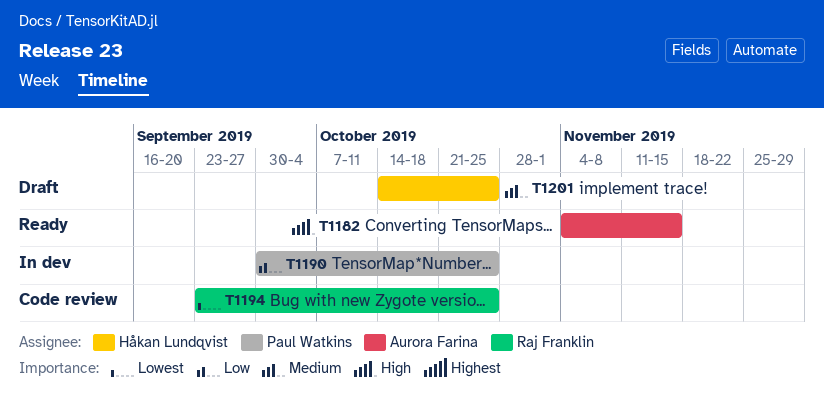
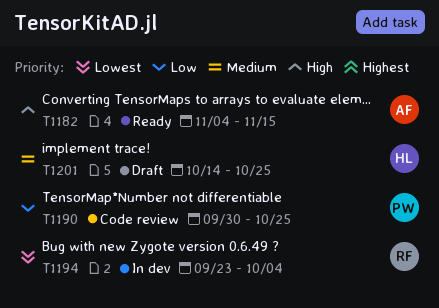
T1190, status: In dev -> Code review
T1194, status: Code review -> In dev
T1194, due: Oct 25 -> Oct 4

